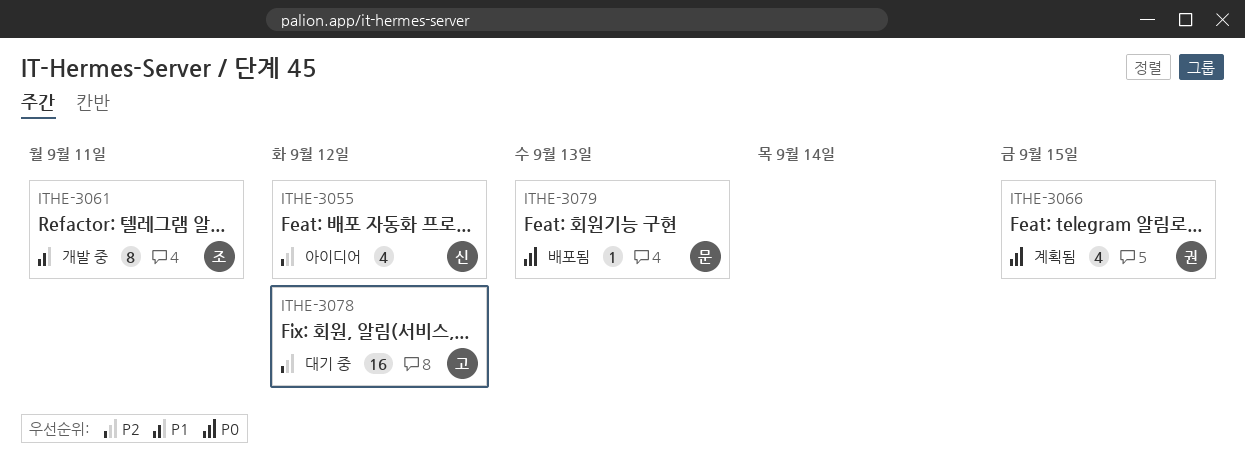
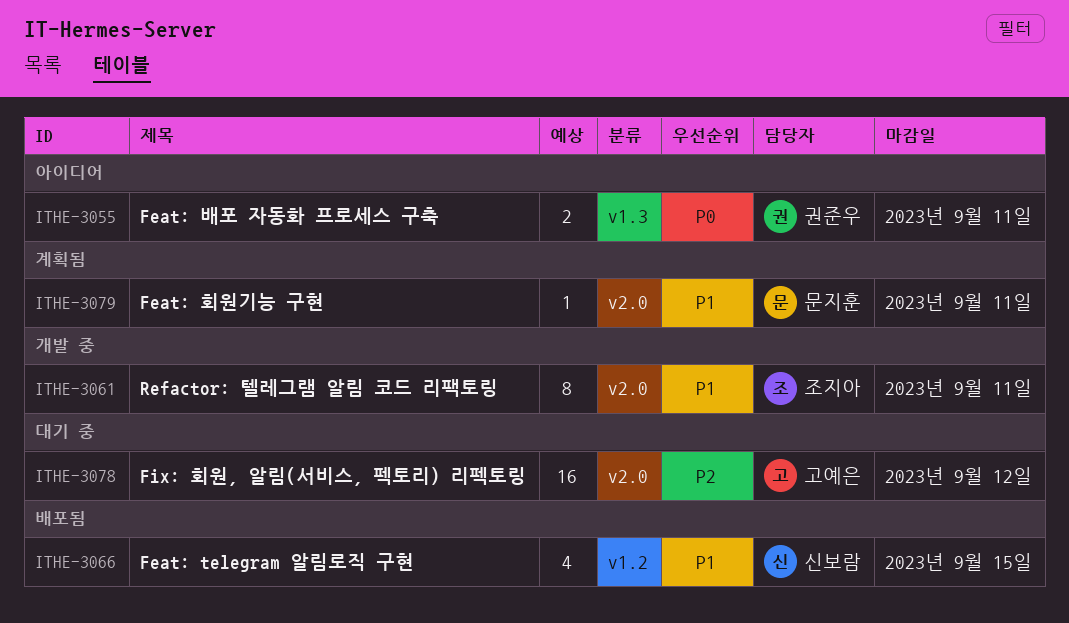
ITHE-3055, owner: 신보람 -> 권준우
ITHE-3055, priority: P2 -> P0
ITHE-3055, estimate: 4 -> 2
ITHE-3055, due: Sep 12 -> Sep 11
ITHE-3066, status: 계획됨 -> 배포됨
ITHE-3066, owner: 권준우 -> 신보람
ITHE-3066, priority: P0 -> P1
ITHE-3079, status: 배포됨 -> 계획됨
ITHE-3079, priority: P0 -> P1
ITHE-3079, due: Sep 13 -> Sep 11

